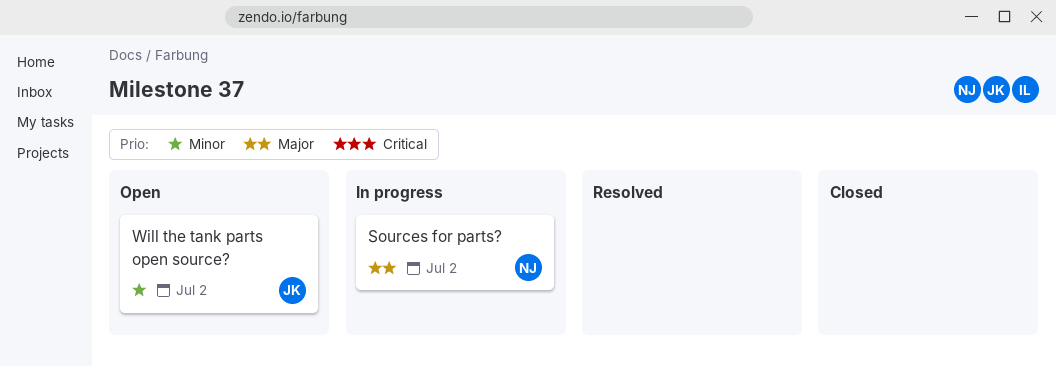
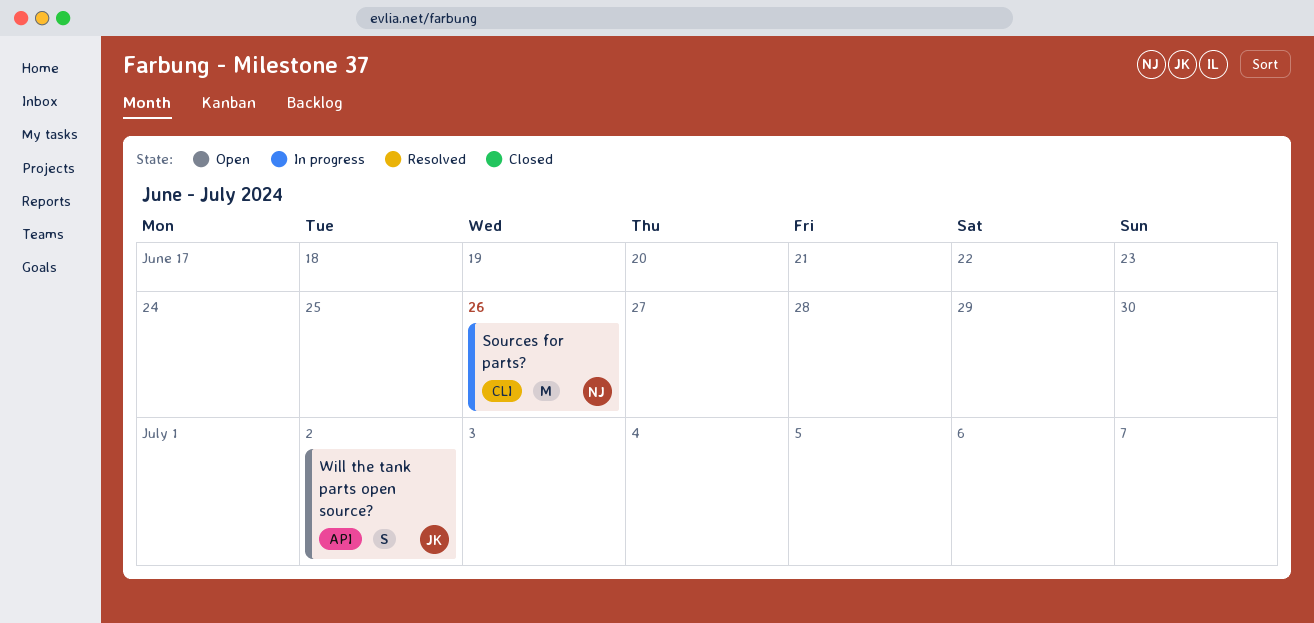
Sources for parts?, due: Jul 2 -> Jun 26

